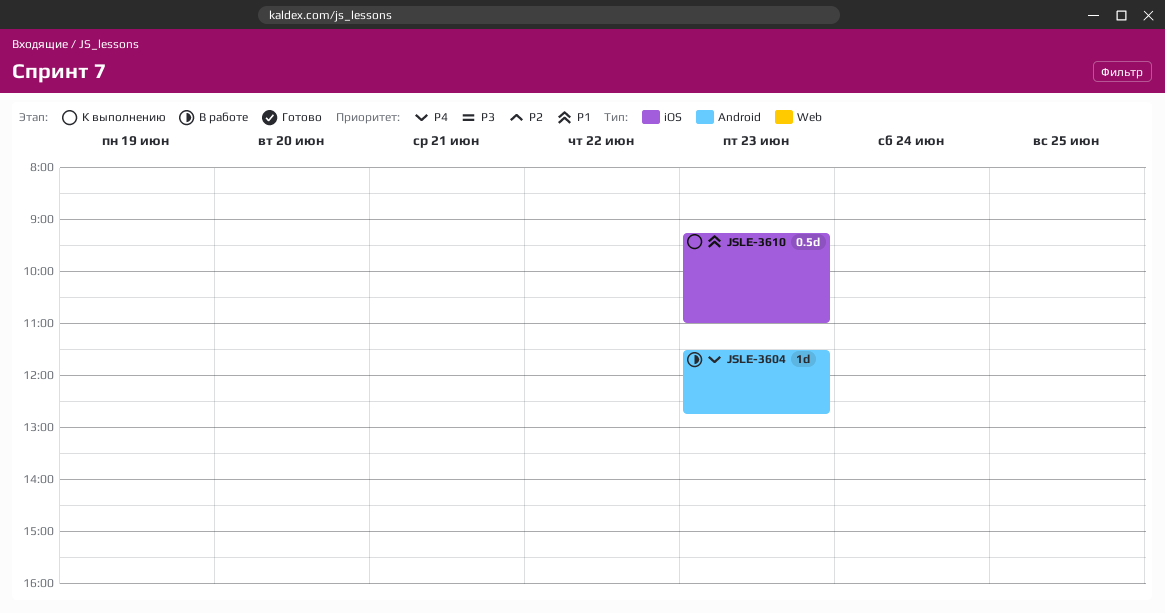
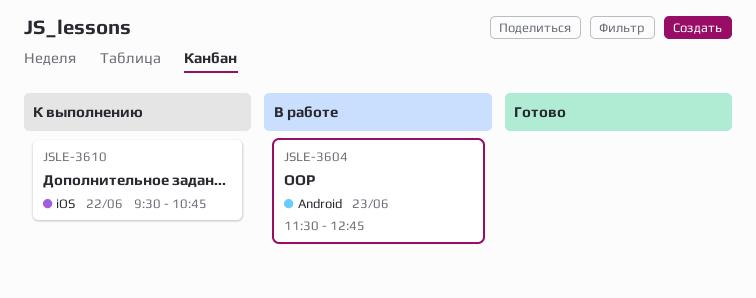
JSLE-3610, day: Jun 23 -> Jun 22
JSLE-3610, begins: 09:15 -> 09:30
JSLE-3610, ends: 11:00 -> 10:45

